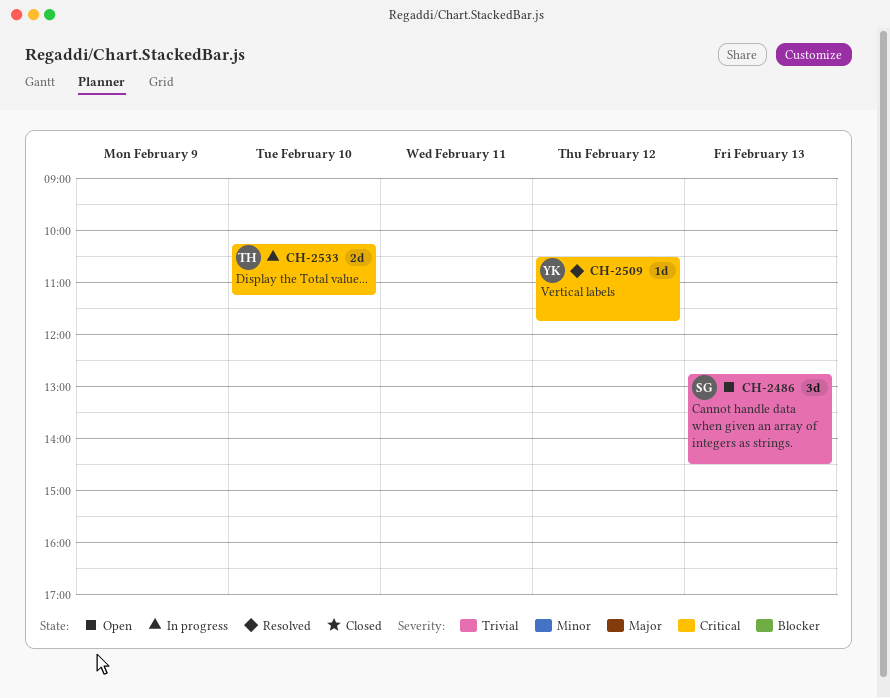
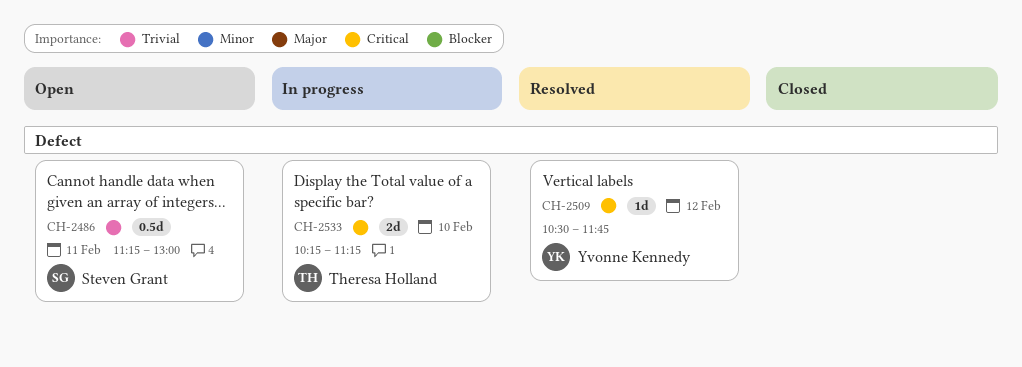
CH-2486, estimate: 3d -> 0.5d
CH-2486, day: Feb 13 -> Feb 11
CH-2486, begins: 12:45 -> 11:15
CH-2486, ends: 14:30 -> 13:00

